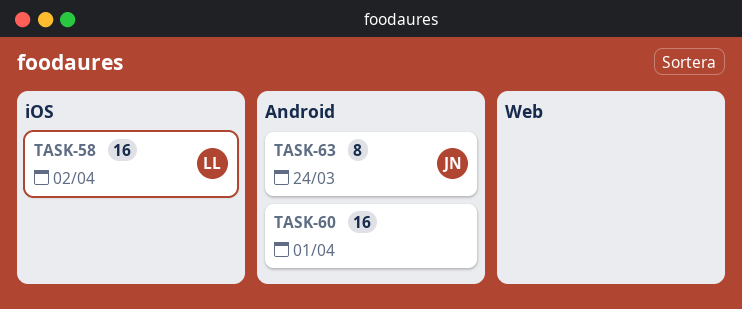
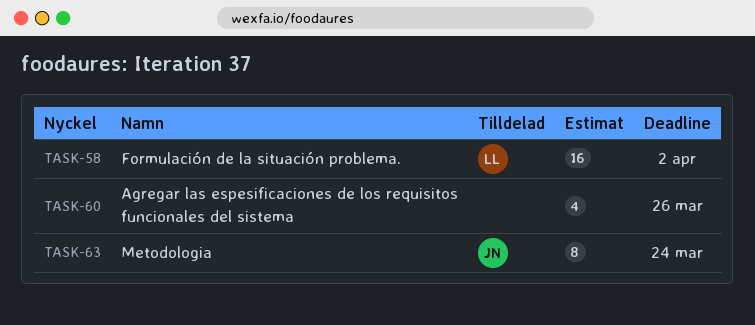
TASK-60, estimate: 16 -> 4
TASK-60, due: Apr 1 -> Mar 26

